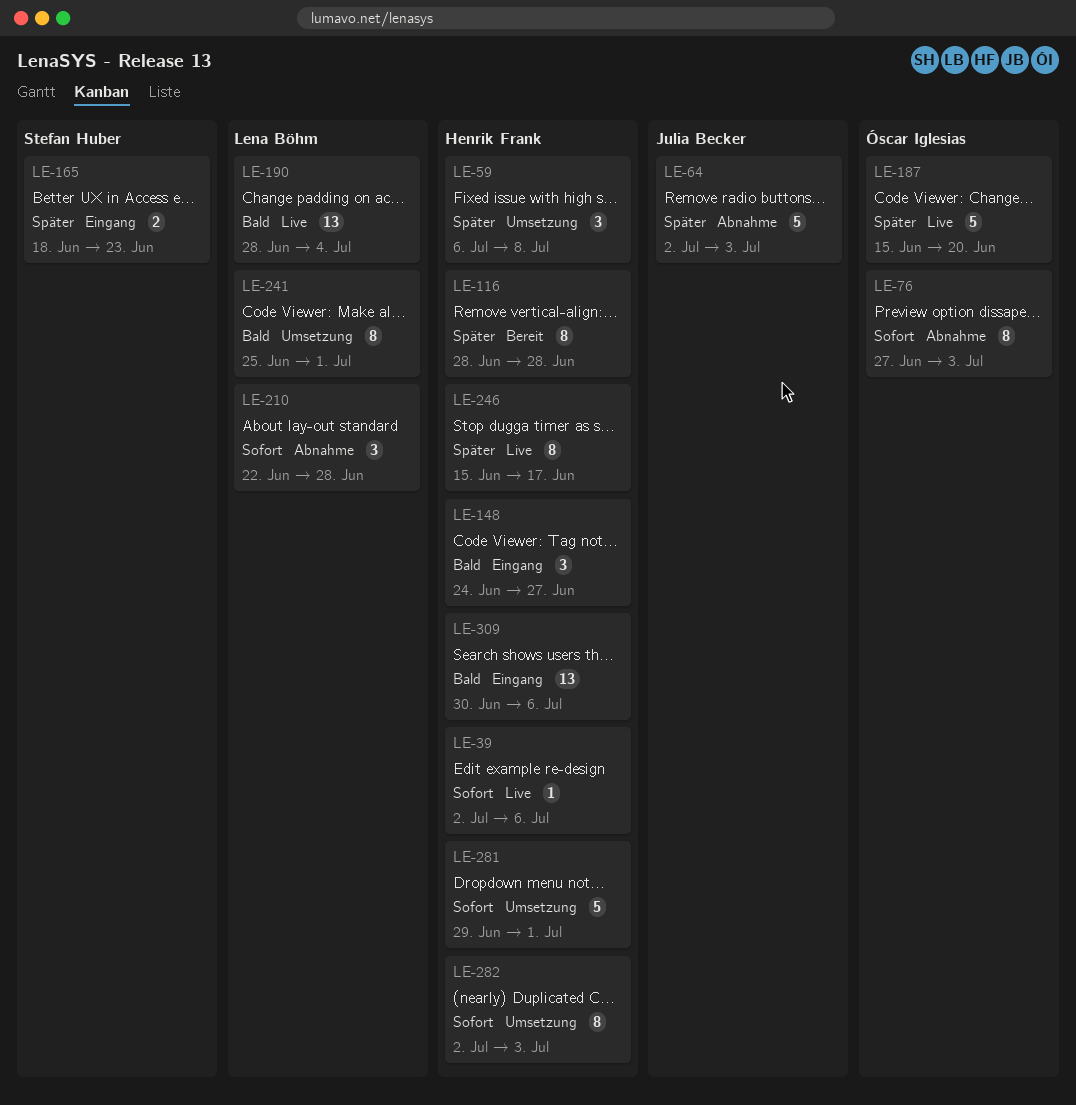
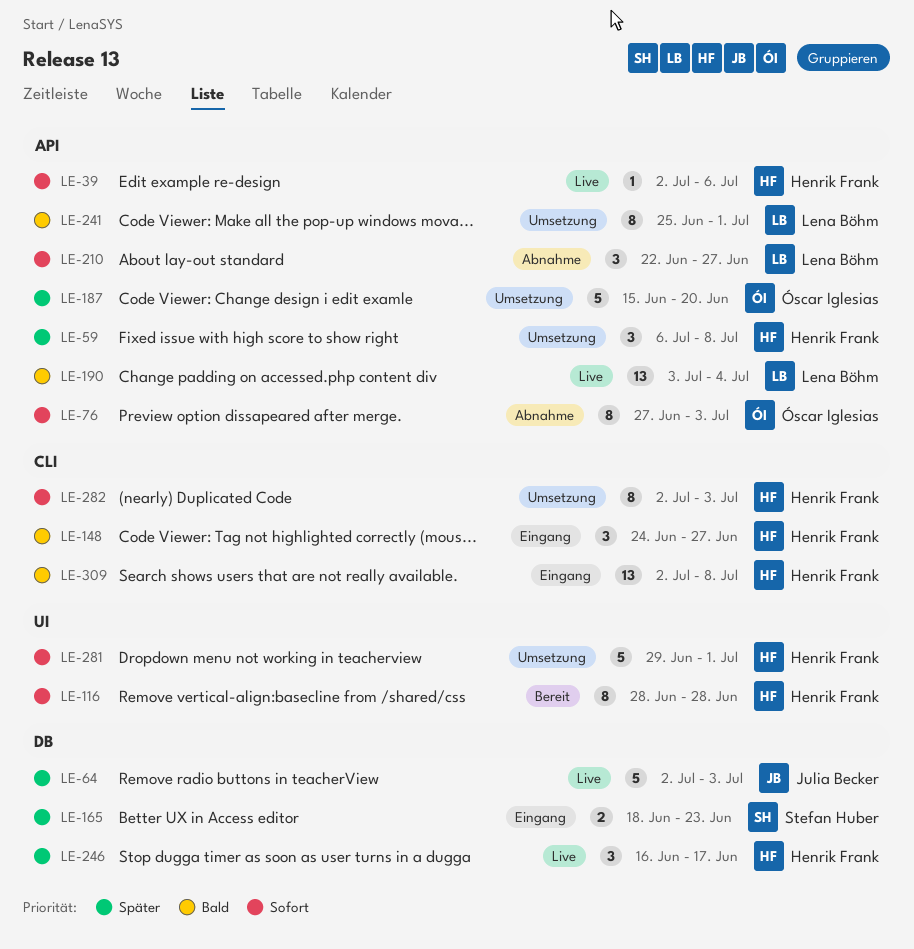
LE-64, status: Abnahme -> Live
LE-116, priority: Später -> Sofort
LE-187, status: Live -> Umsetzung
LE-190, start: Jun 28 -> Jul 3
LE-210, due: Jun 28 -> Jun 27
LE-246, estimate: 8 -> 3
LE-246, start: Jun 15 -> Jun 16
LE-309, start: Jun 30 -> Jul 2
LE-309, due: Jul 6 -> Jul 8

